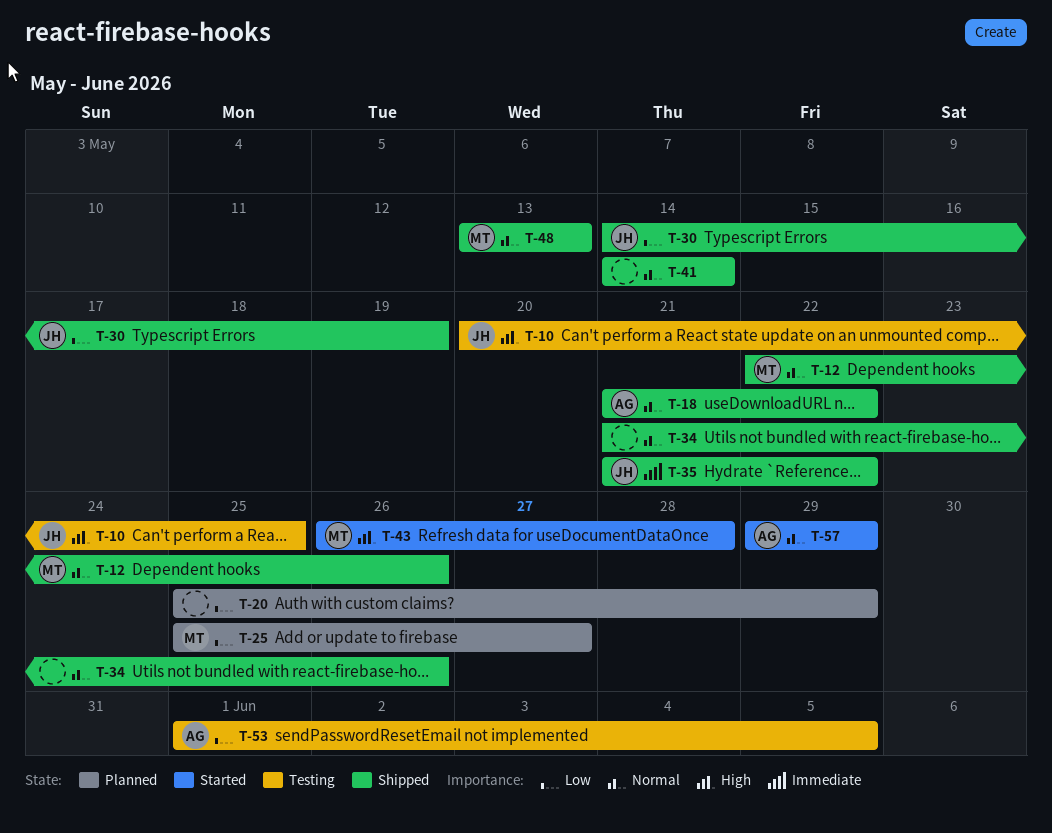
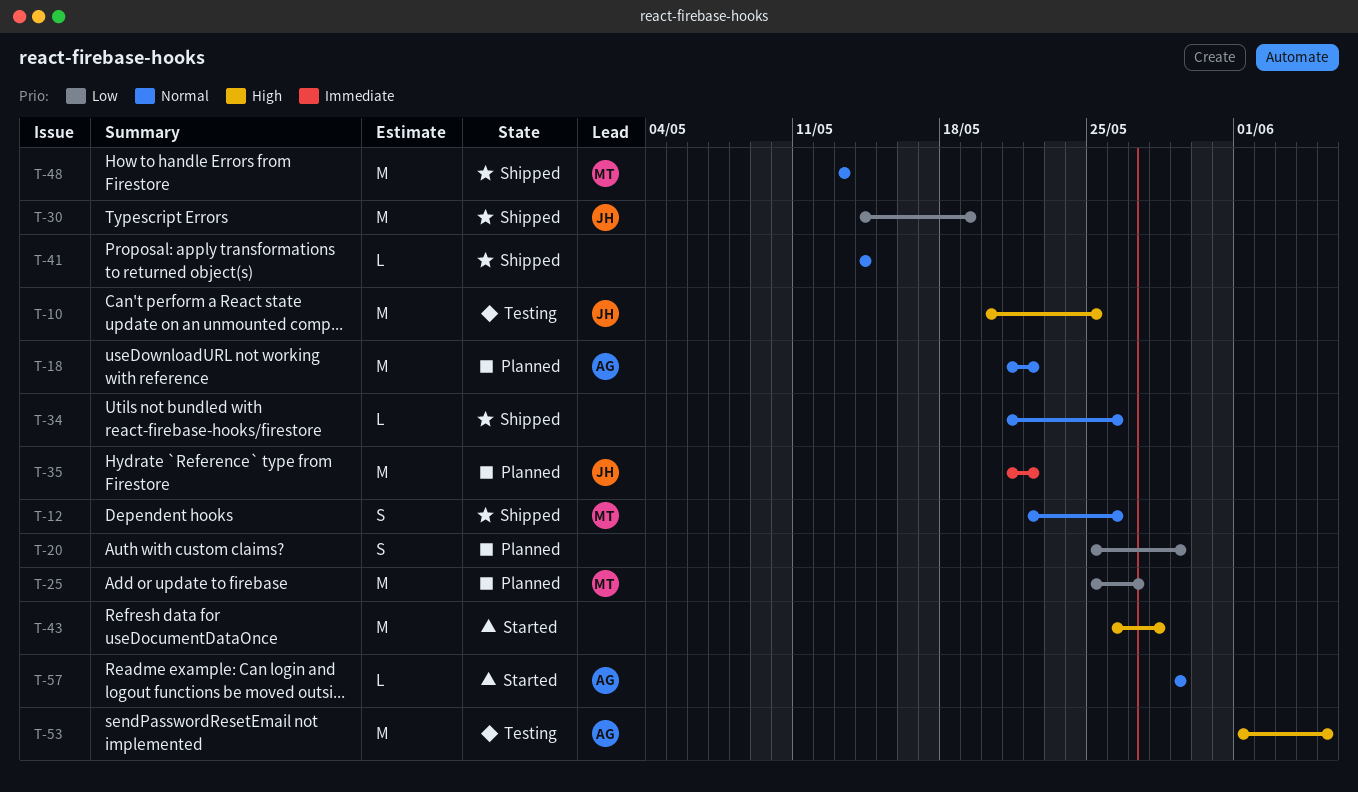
T-18, status: Shipped -> Planned
T-35, status: Shipped -> Planned
T-43, owner: MT -> none
T-53, priority: Low -> High

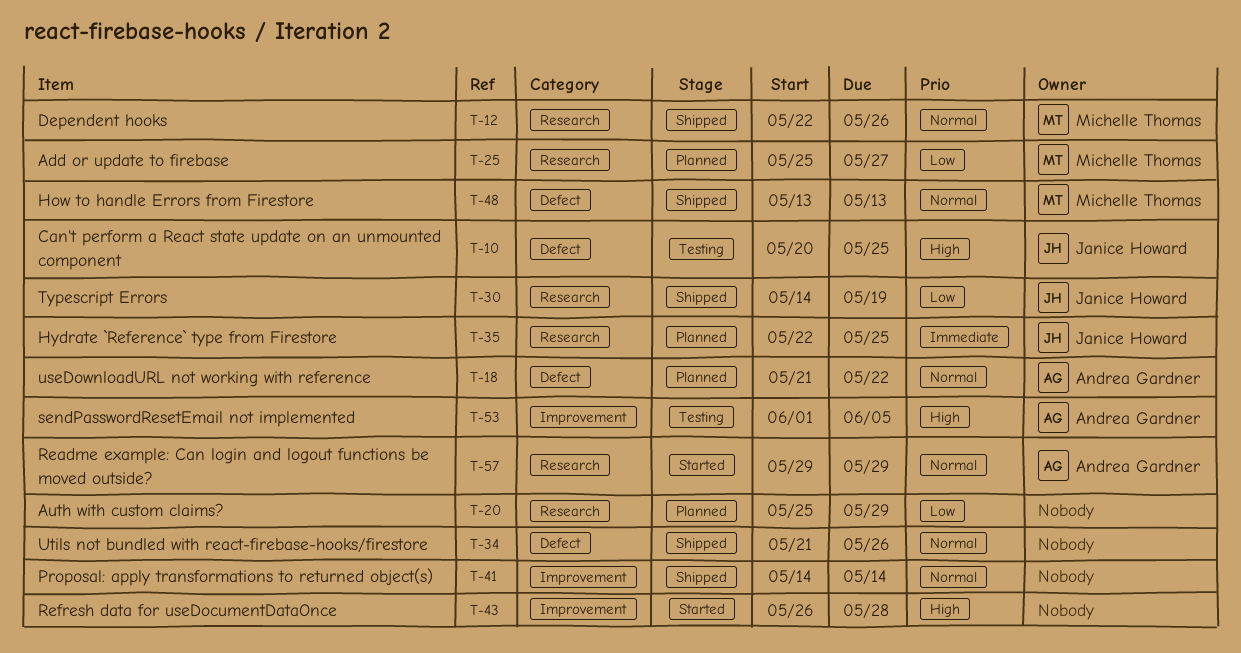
T-35, start: May 21 -> May 22
T-35, due: May 22 -> May 25

